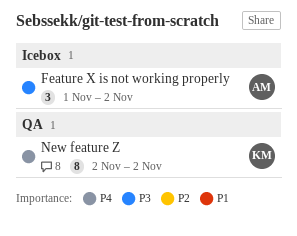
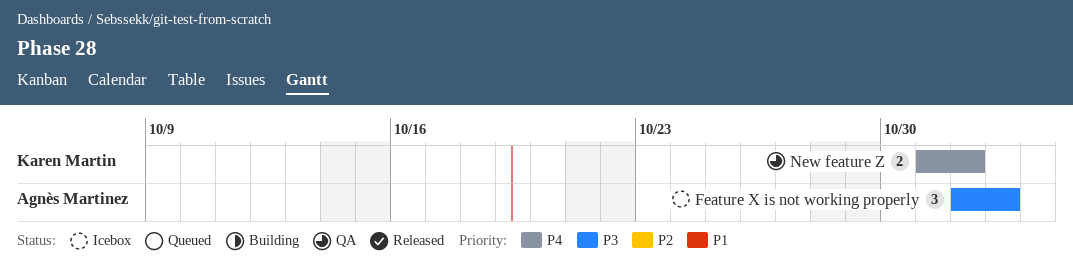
New feature Z, estimate: 8 -> 2
New feature Z, start: Nov 2 -> Oct 31
New feature Z, due: Nov 2 -> Nov 1

